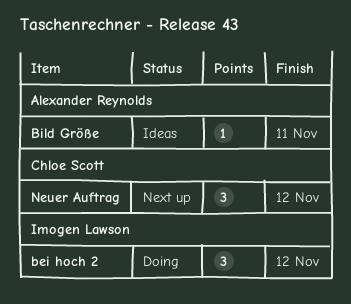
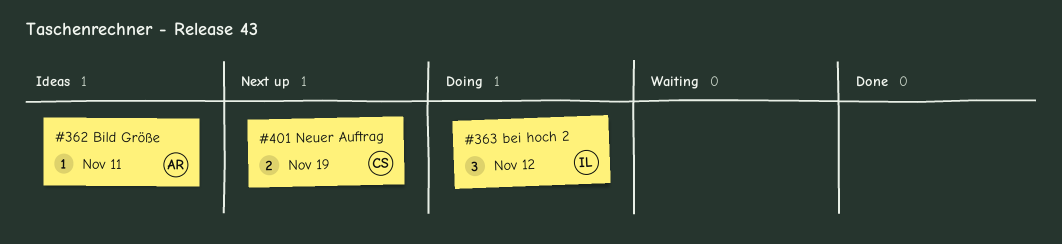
Neuer Auftrag, estimate: 3 -> 2
Neuer Auftrag, due: Nov 12 -> Nov 19

